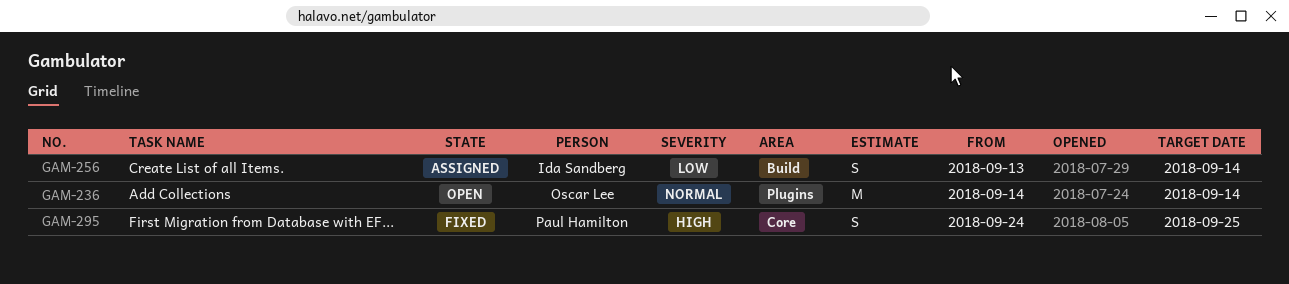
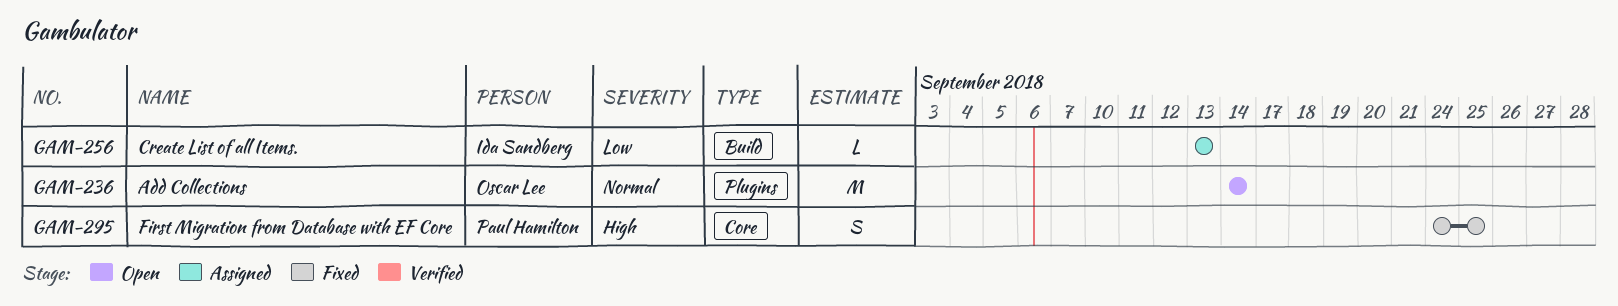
GAM-256, estimate: S -> L
GAM-256, due: Sep 14 -> Sep 13

